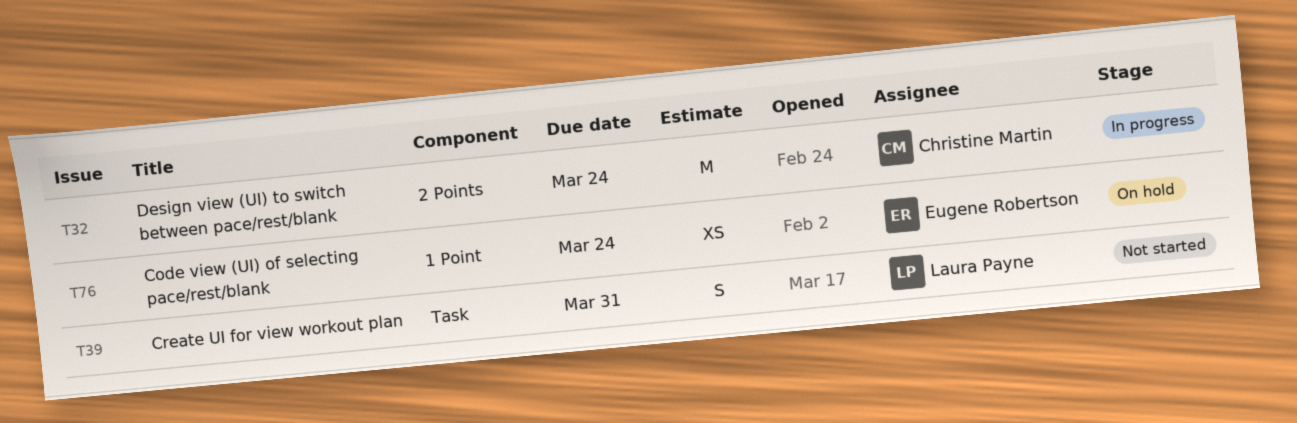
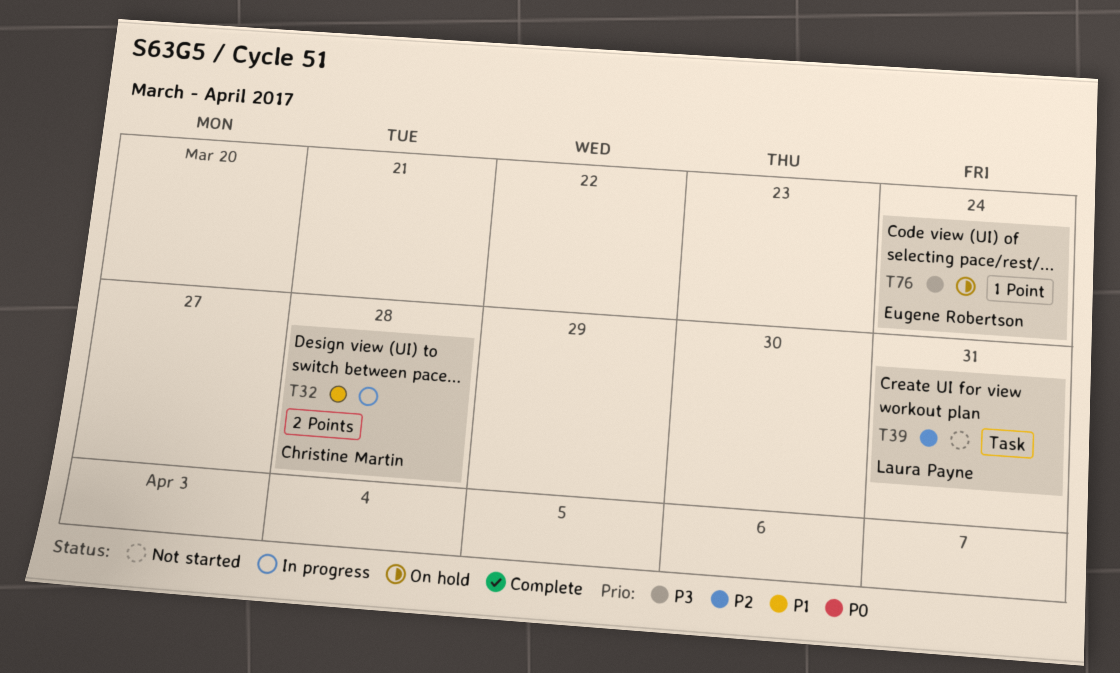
T32, due: Mar 24 -> Mar 28

